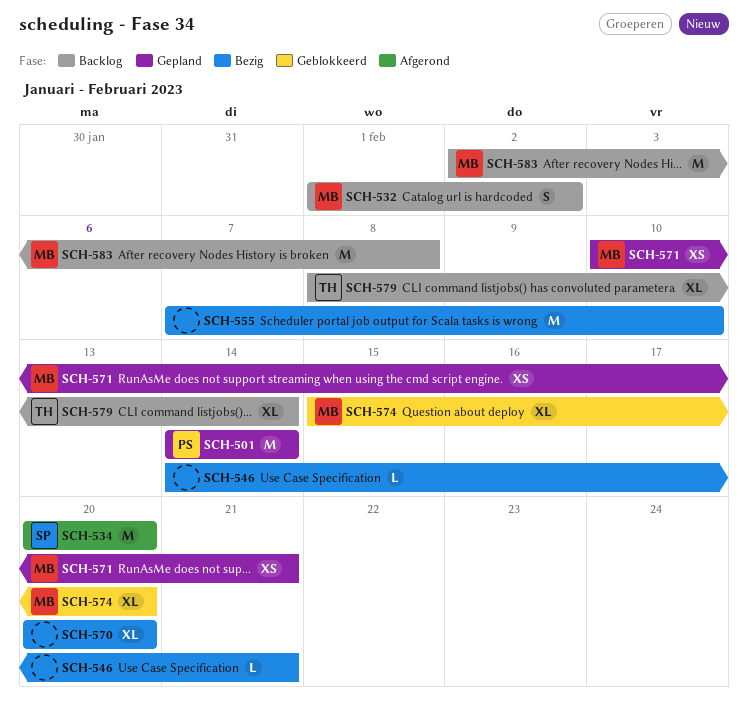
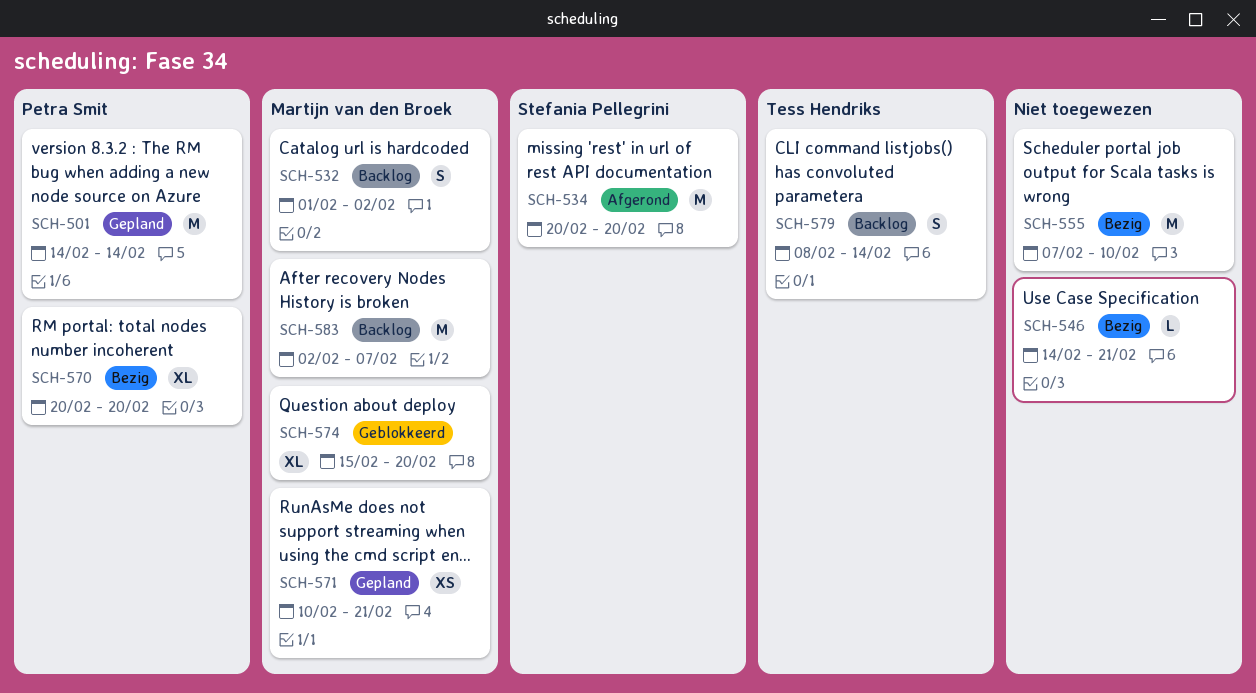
SCH-570, owner: none -> Petra Smit
SCH-579, estimate: XL -> S
SCH-583, due: Feb 8 -> Feb 7

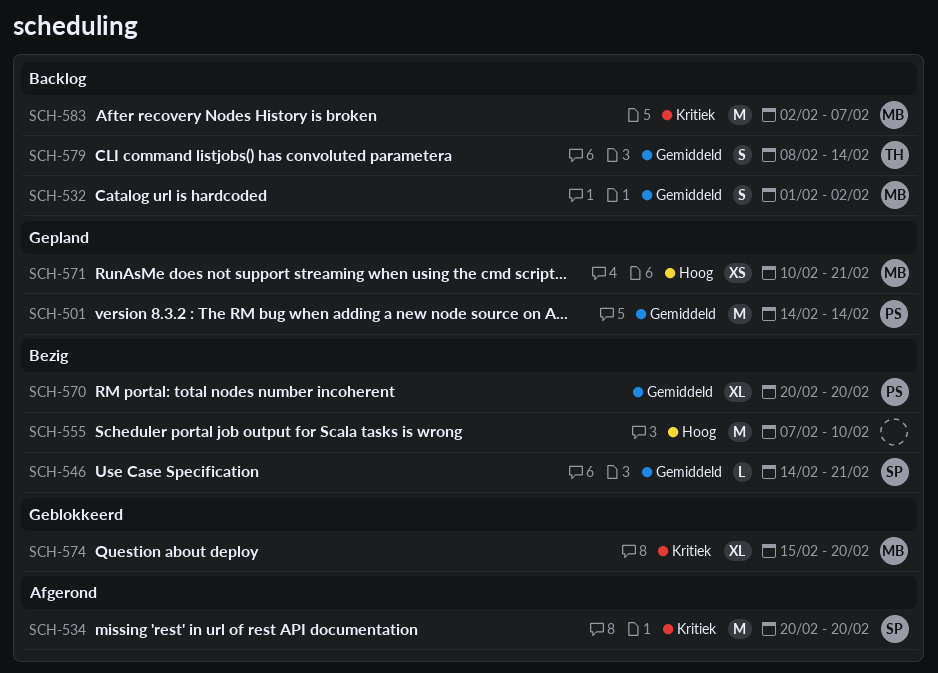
SCH-546, owner: none -> Stefania Pellegrini

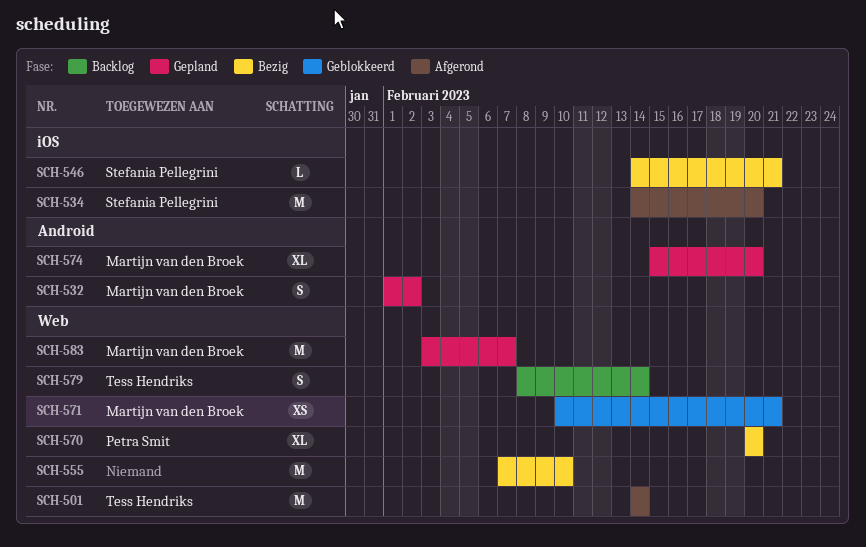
SCH-501, status: Gepland -> Afgerond
SCH-501, owner: Petra Smit -> Tess Hendriks
SCH-532, status: Backlog -> Gepland
SCH-534, start: Feb 20 -> Feb 14
SCH-571, status: Gepland -> Geblokkeerd
SCH-574, status: Geblokkeerd -> Gepland
SCH-583, status: Backlog -> Gepland
SCH-583, start: Feb 2 -> Feb 3

